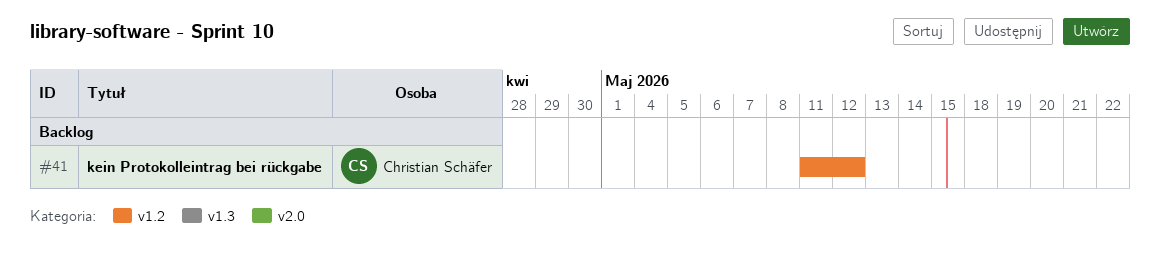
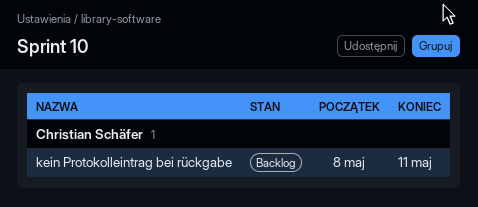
kein Protokolleintrag bei rückgabe, start: May 11 -> May 8
kein Protokolleintrag bei rückgabe, due: May 12 -> May 11

